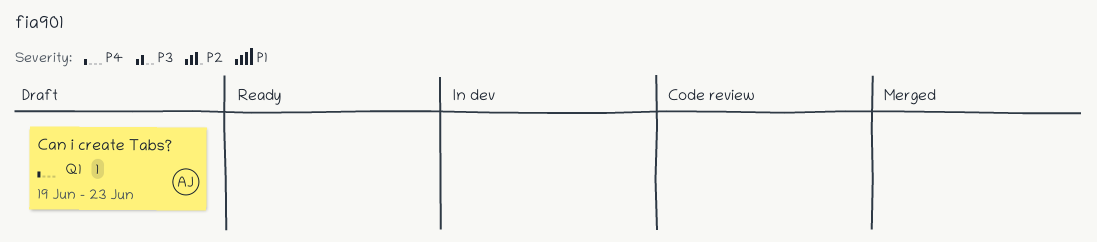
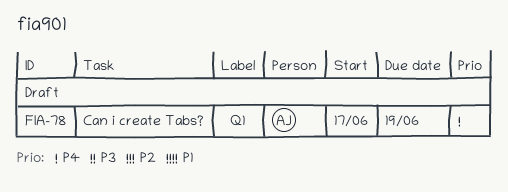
Can i create Tabs?, start: Jun 19 -> Jun 17
Can i create Tabs?, due: Jun 23 -> Jun 19

